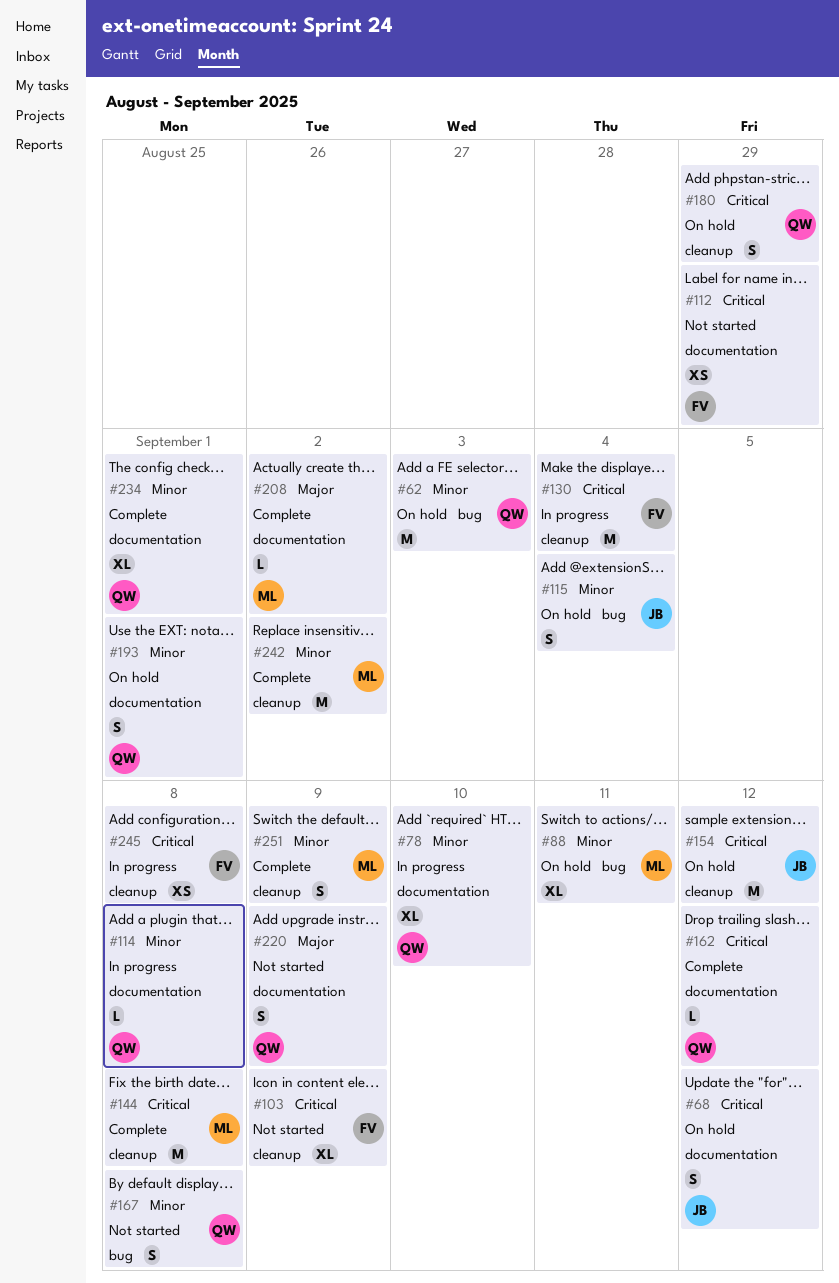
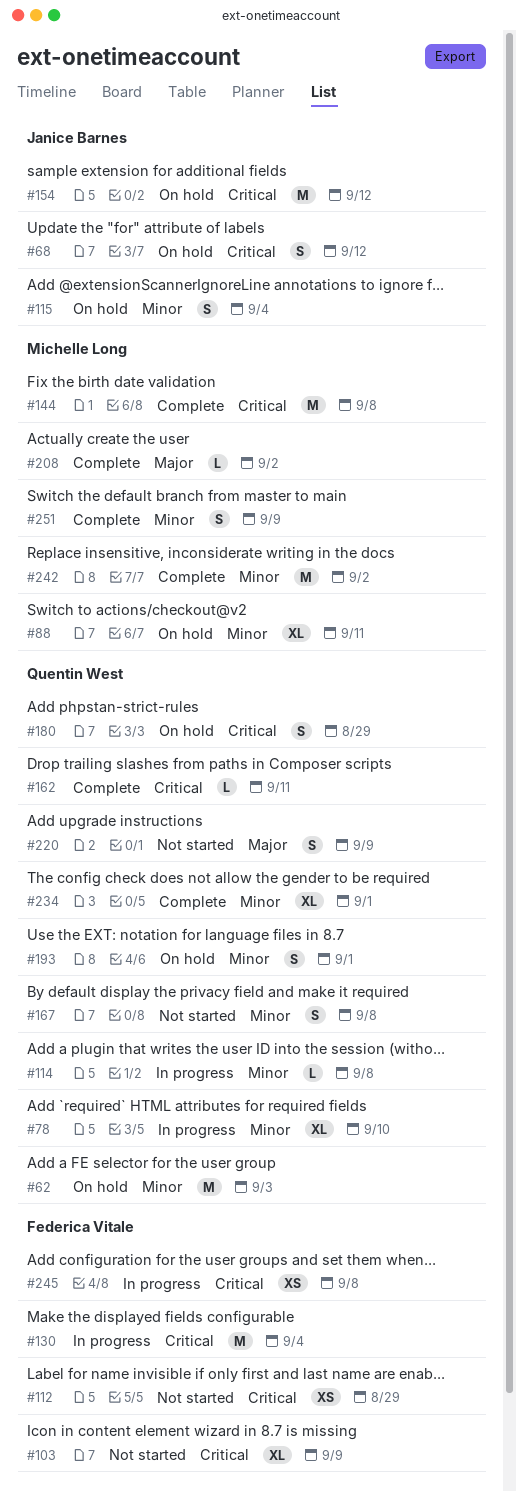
#162, due: Sep 12 -> Sep 11

